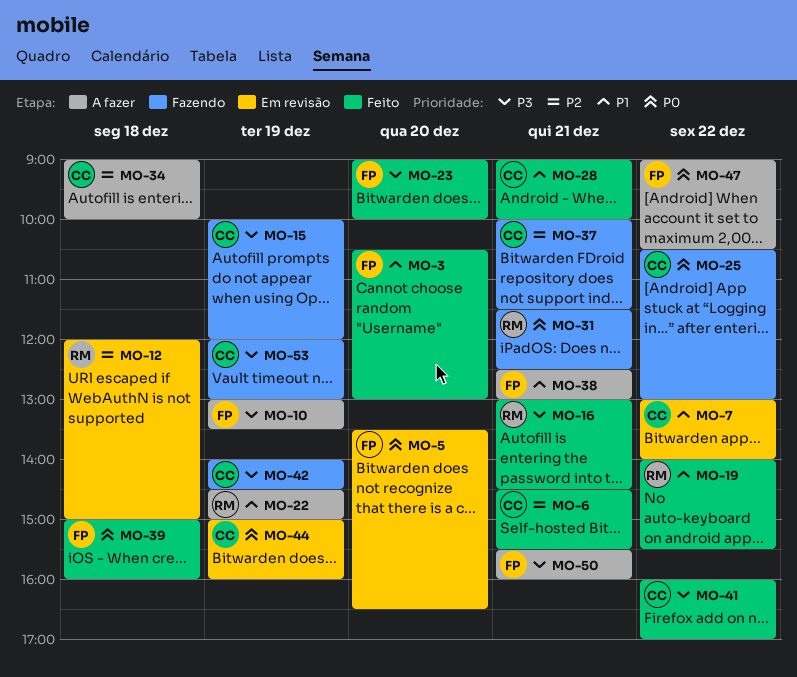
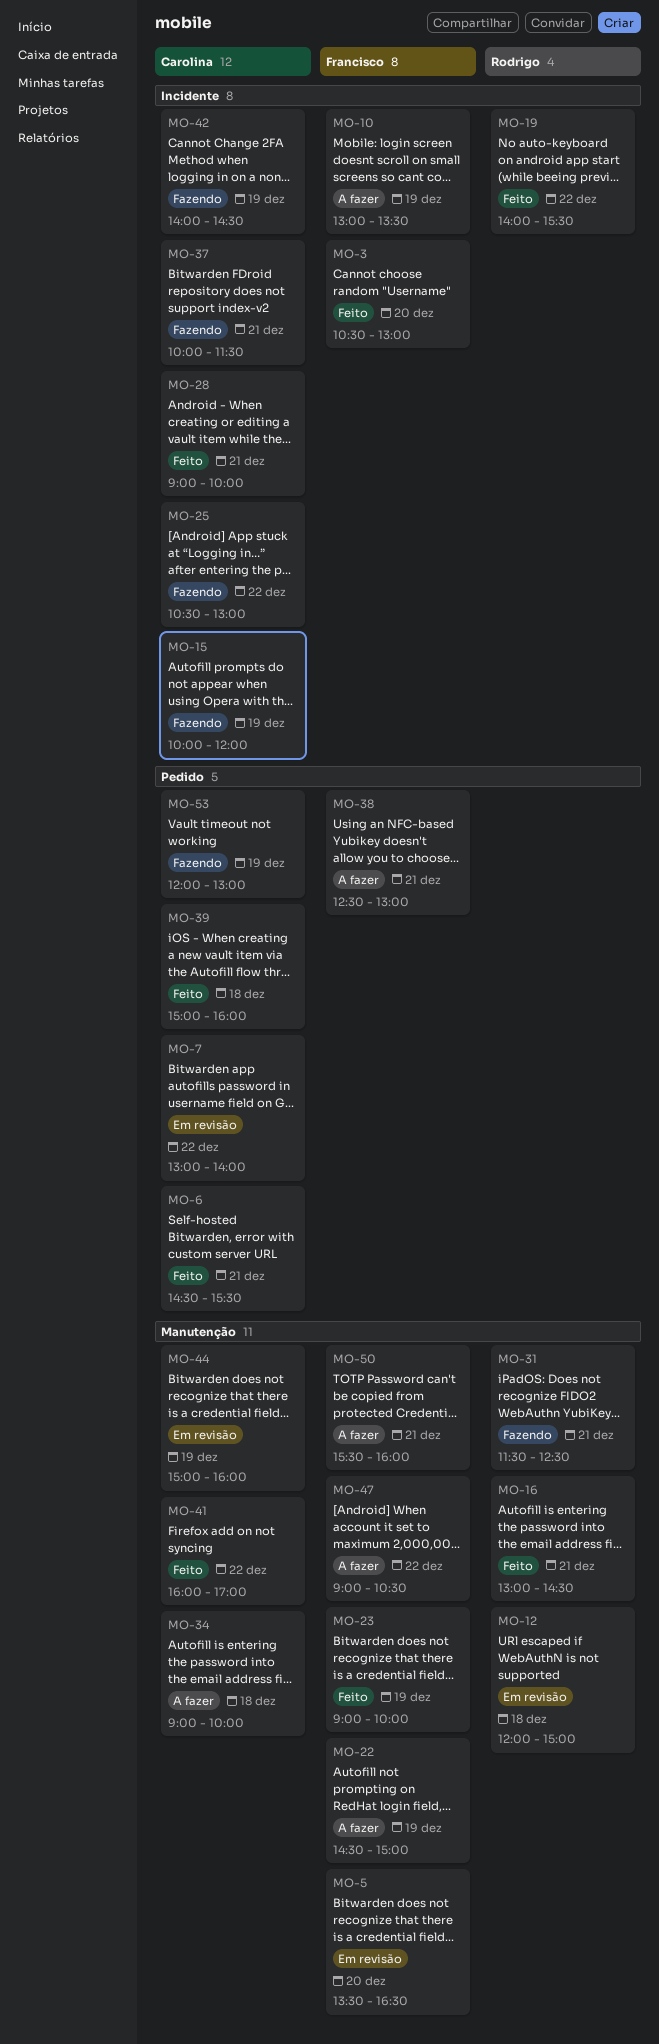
MO-22, owner: Rodrigo -> Francisco
MO-23, day: Dec 20 -> Dec 19
MO-39, owner: Francisco -> Carolina

